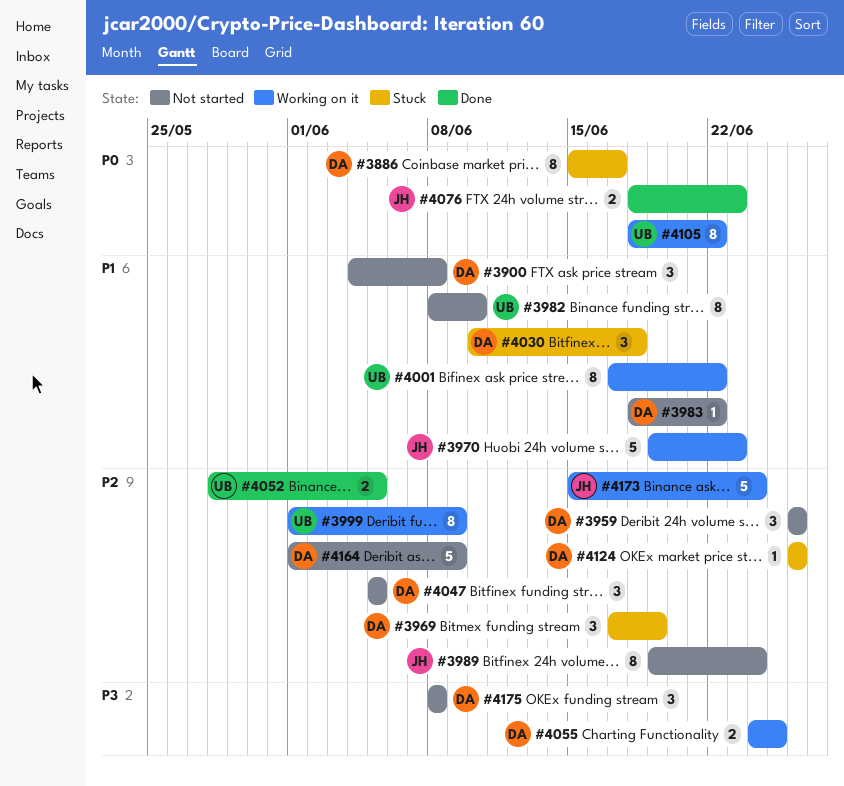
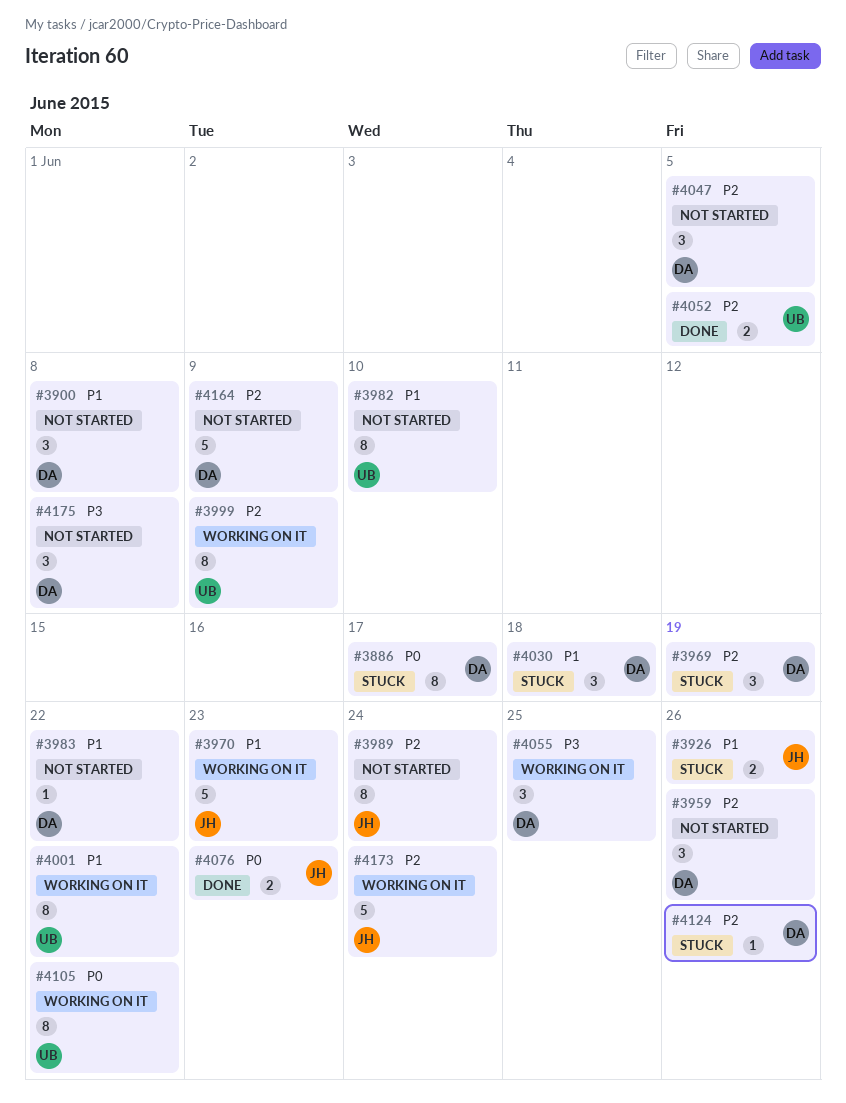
#3926: none -> present
#4055, estimate: 2 -> 3

